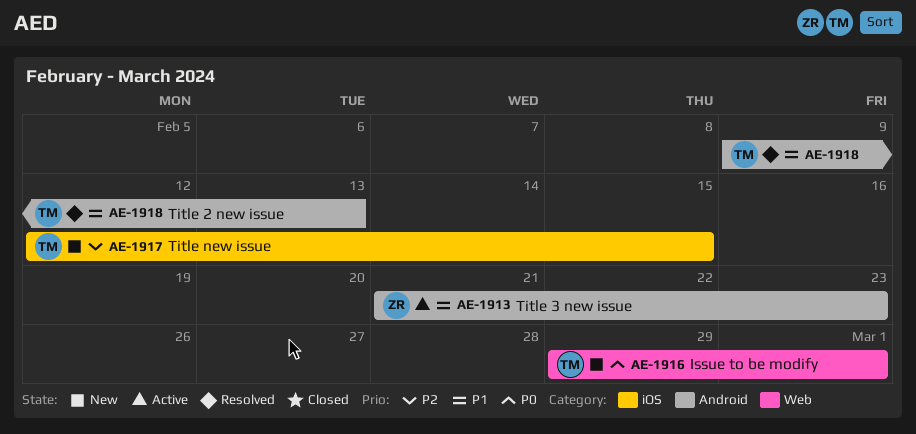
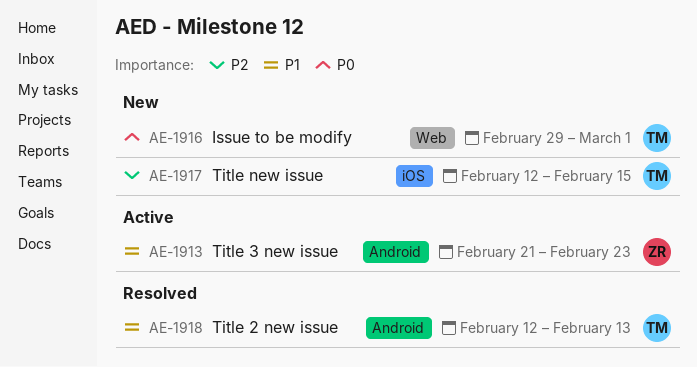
AE-1918, start: Feb 9 -> Feb 12

